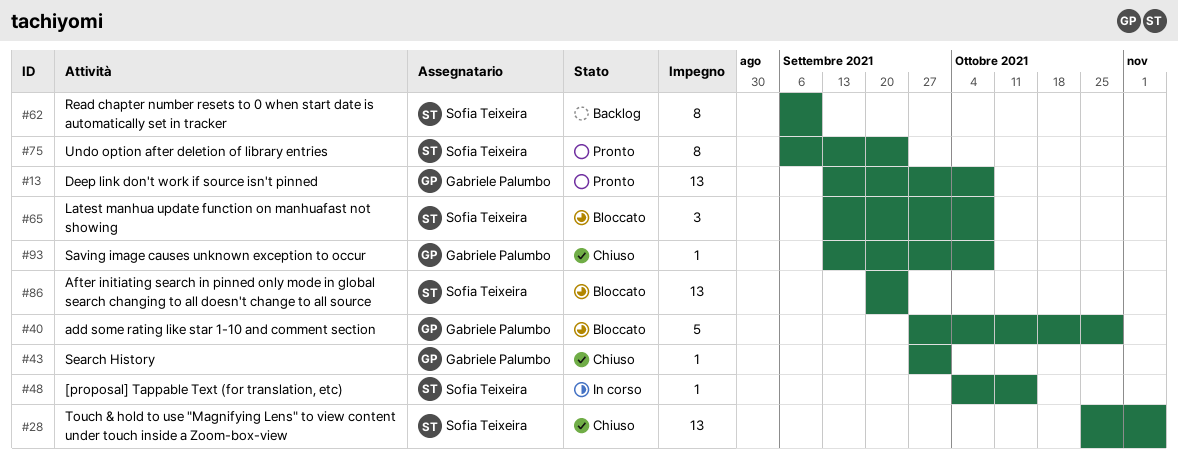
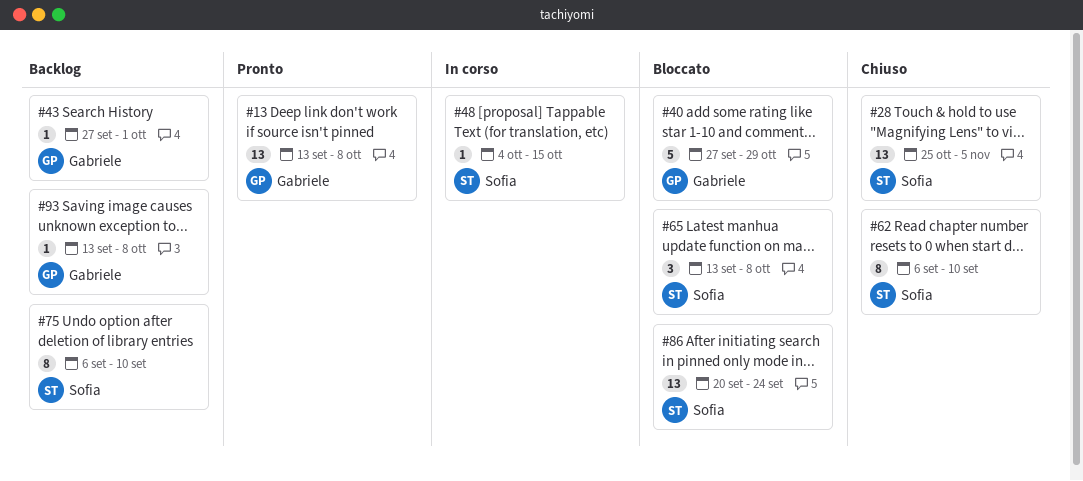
#43, status: Chiuso -> Backlog
#62, status: Backlog -> Chiuso
#75, status: Pronto -> Backlog
#75, due: Sep 24 -> Sep 10
#93, status: Chiuso -> Backlog

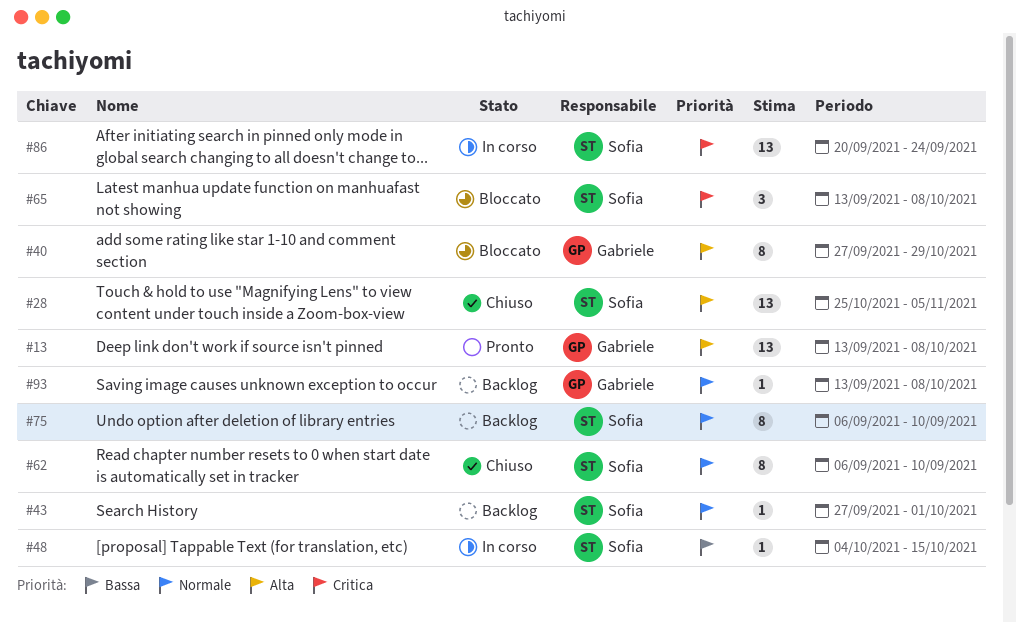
#40, estimate: 5 -> 8
#43, owner: Gabriele -> Sofia
#86, status: Bloccato -> In corso

